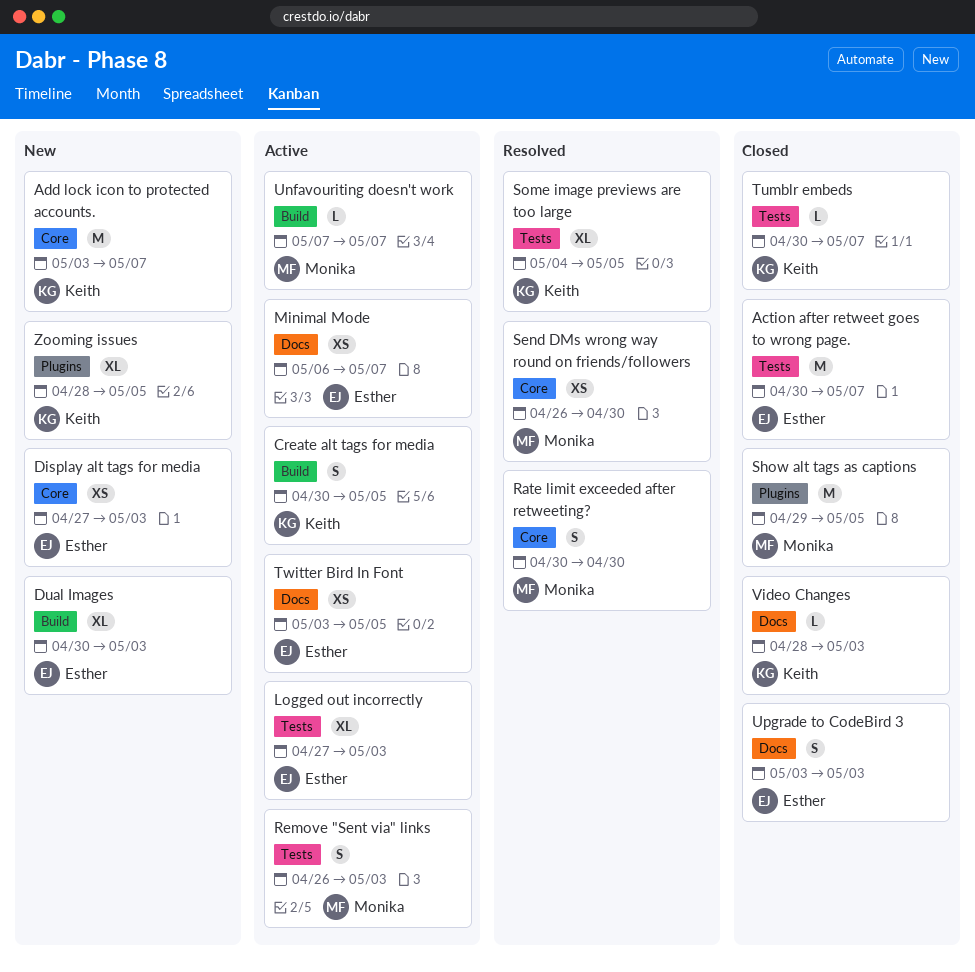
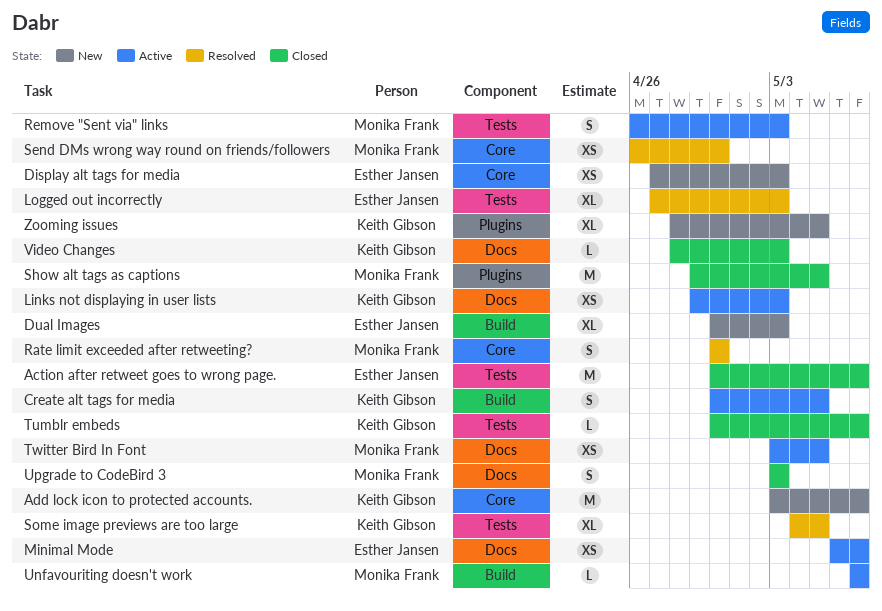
Links not displaying in user lists: none -> present
Logged out incorrectly, status: Active -> Resolved
Twitter Bird In Font, owner: Esther Jansen -> Monika Frank
Upgrade to CodeBird 3, owner: Esther Jansen -> Monika Frank

